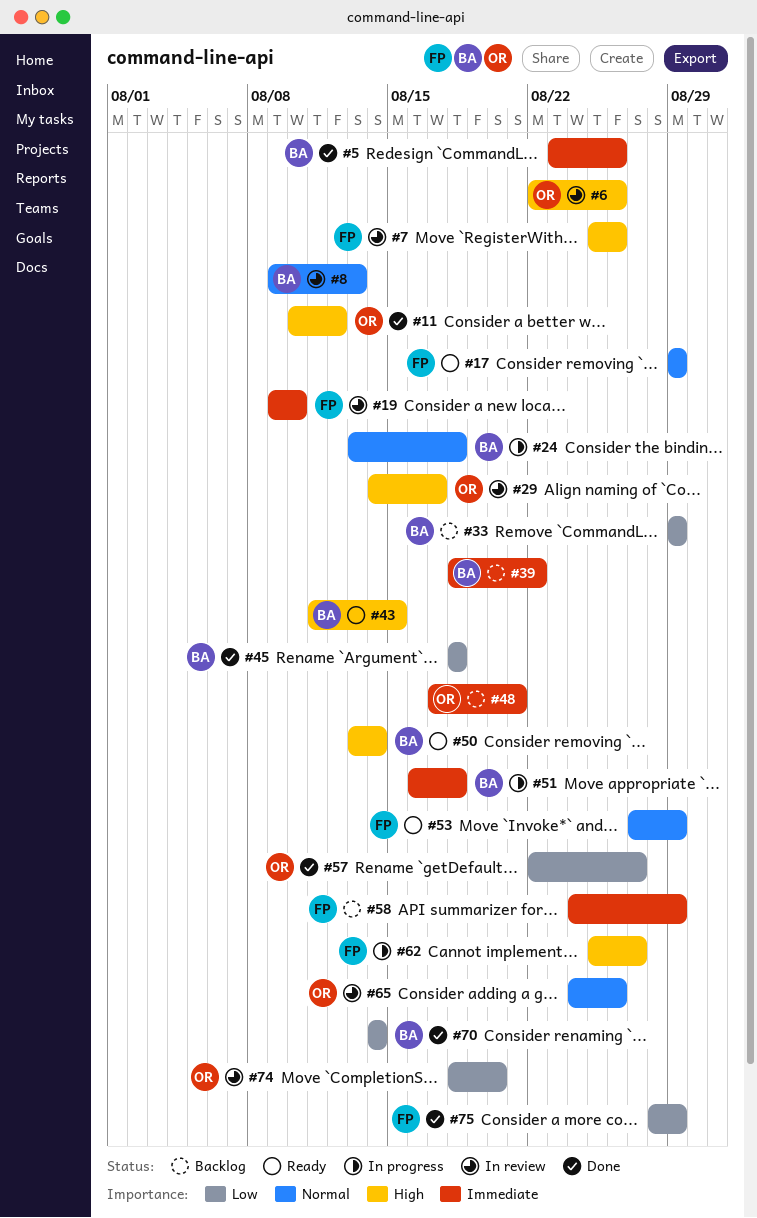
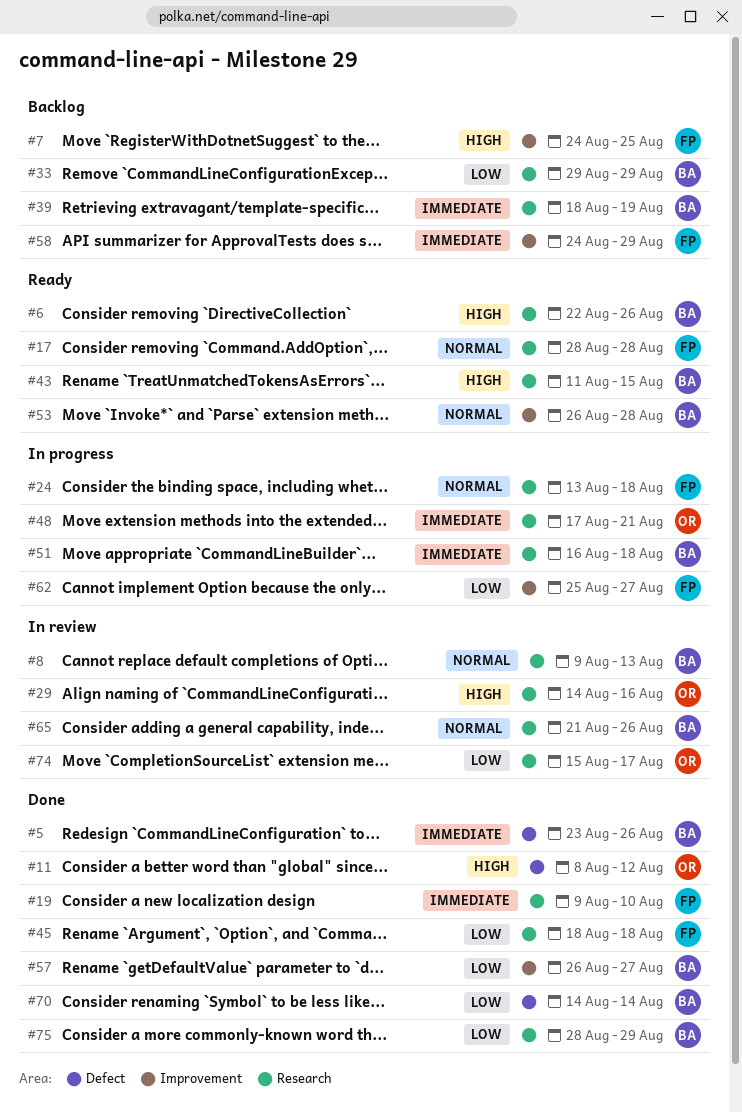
#6, status: In review -> Ready
#6, owner: OR -> BA
#7, status: In review -> Backlog
#7, start: Aug 25 -> Aug 24
#7, due: Aug 26 -> Aug 25
#11, start: Aug 10 -> Aug 8
#17, start: Aug 29 -> Aug 28
#17, due: Aug 29 -> Aug 28
#19, status: In review -> Done
#24, owner: BA -> FP
#29, due: Aug 17 -> Aug 16
#39, due: Aug 22 -> Aug 19
#45, owner: BA -> FP
#48, status: Backlog -> In progress
#50: present -> none
#53, owner: FP -> BA
#53, start: Aug 27 -> Aug 26
#53, due: Aug 29 -> Aug 28
#57, owner: OR -> BA
#57, start: Aug 22 -> Aug 26
#62, priority: High -> Low
#65, owner: OR -> BA
#65, start: Aug 24 -> Aug 21
#74, start: Aug 18 -> Aug 15
#74, due: Aug 20 -> Aug 17
#75, owner: FP -> BA

